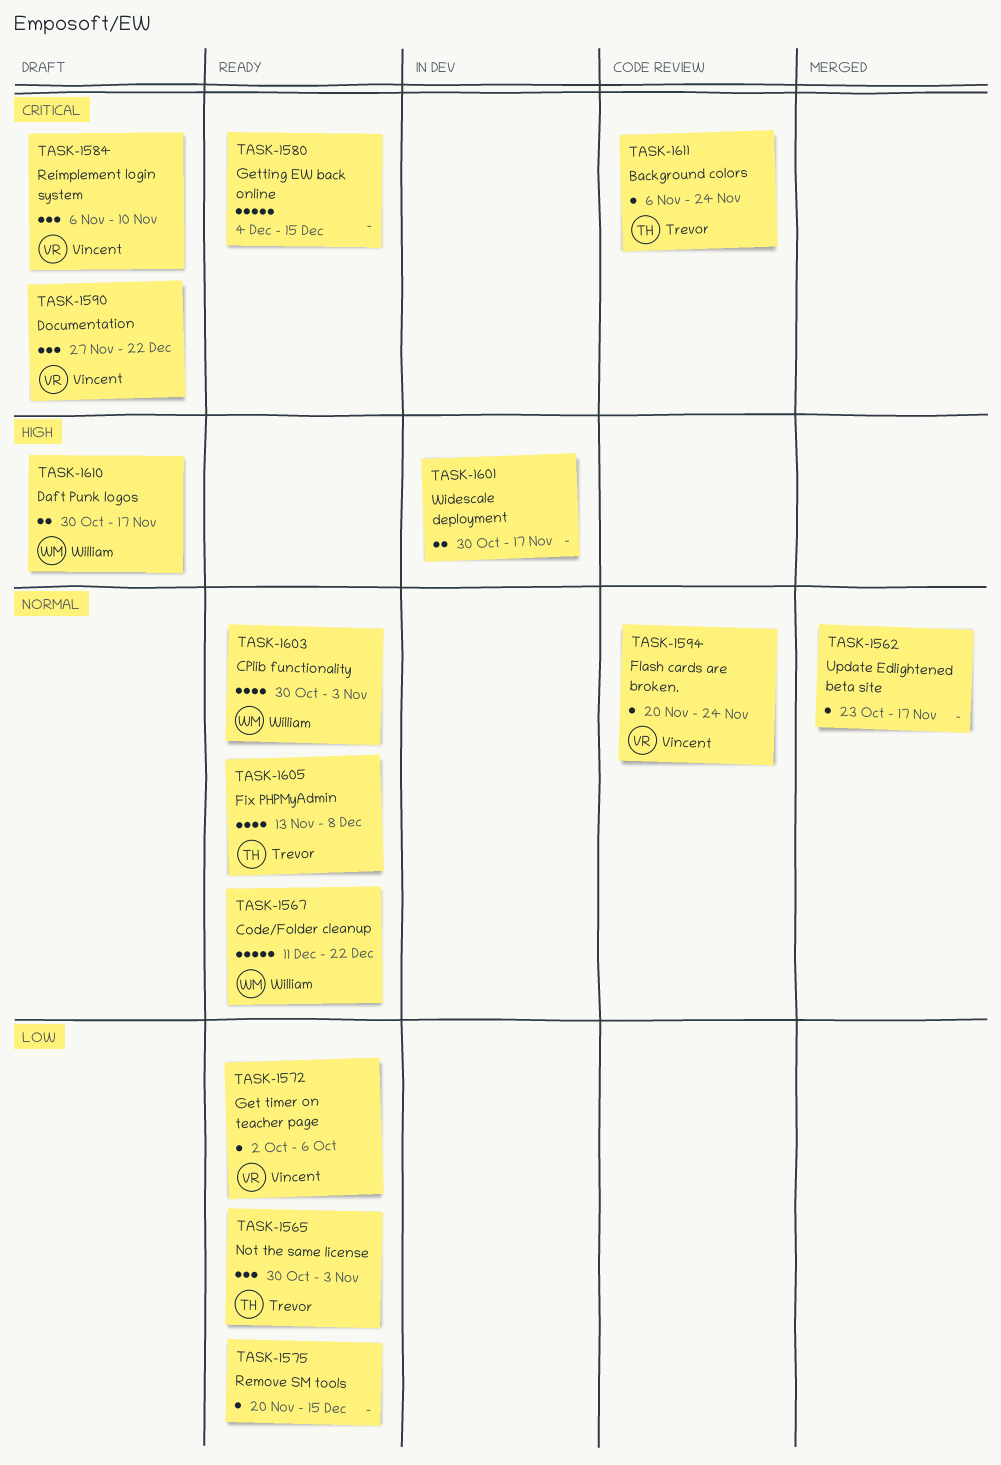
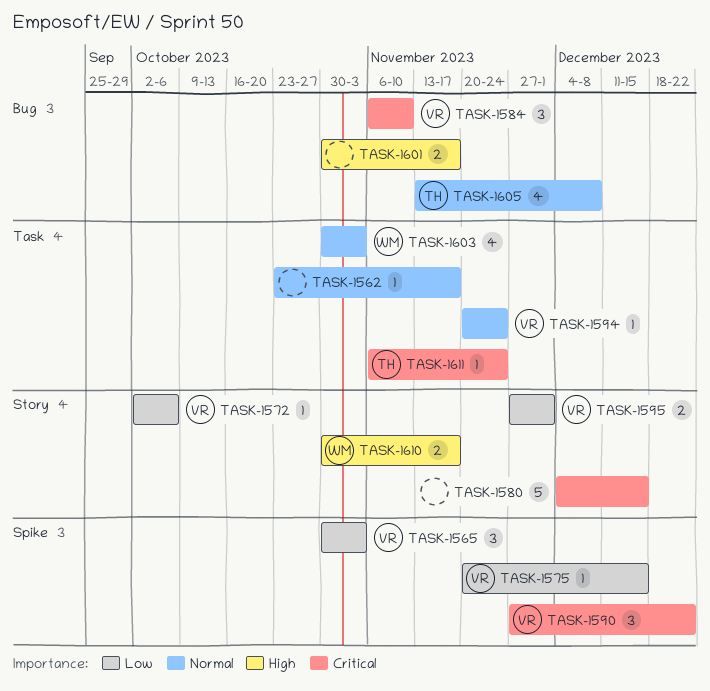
TASK-1565, owner: Trevor -> Vincent
TASK-1567: present -> none
TASK-1575, owner: none -> Vincent
TASK-1595: none -> present

